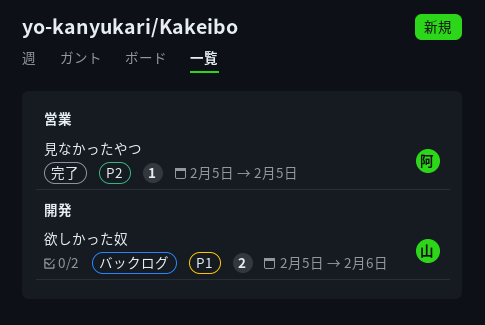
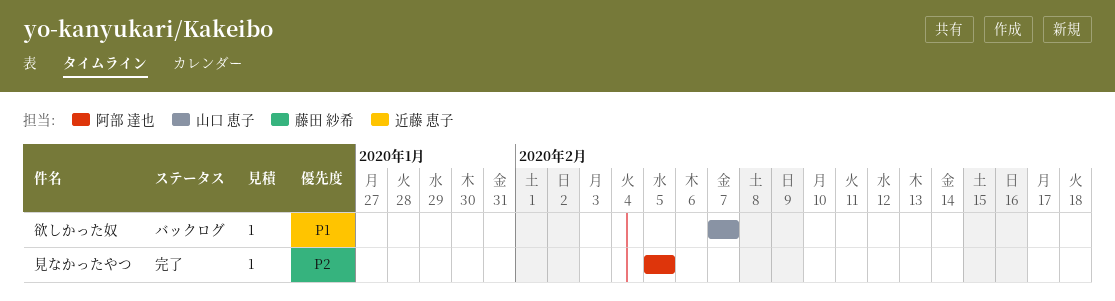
欲しかった奴, estimate: 2 -> 1
欲しかった奴, start: Feb 5 -> Feb 7
欲しかった奴, due: Feb 6 -> Feb 7

